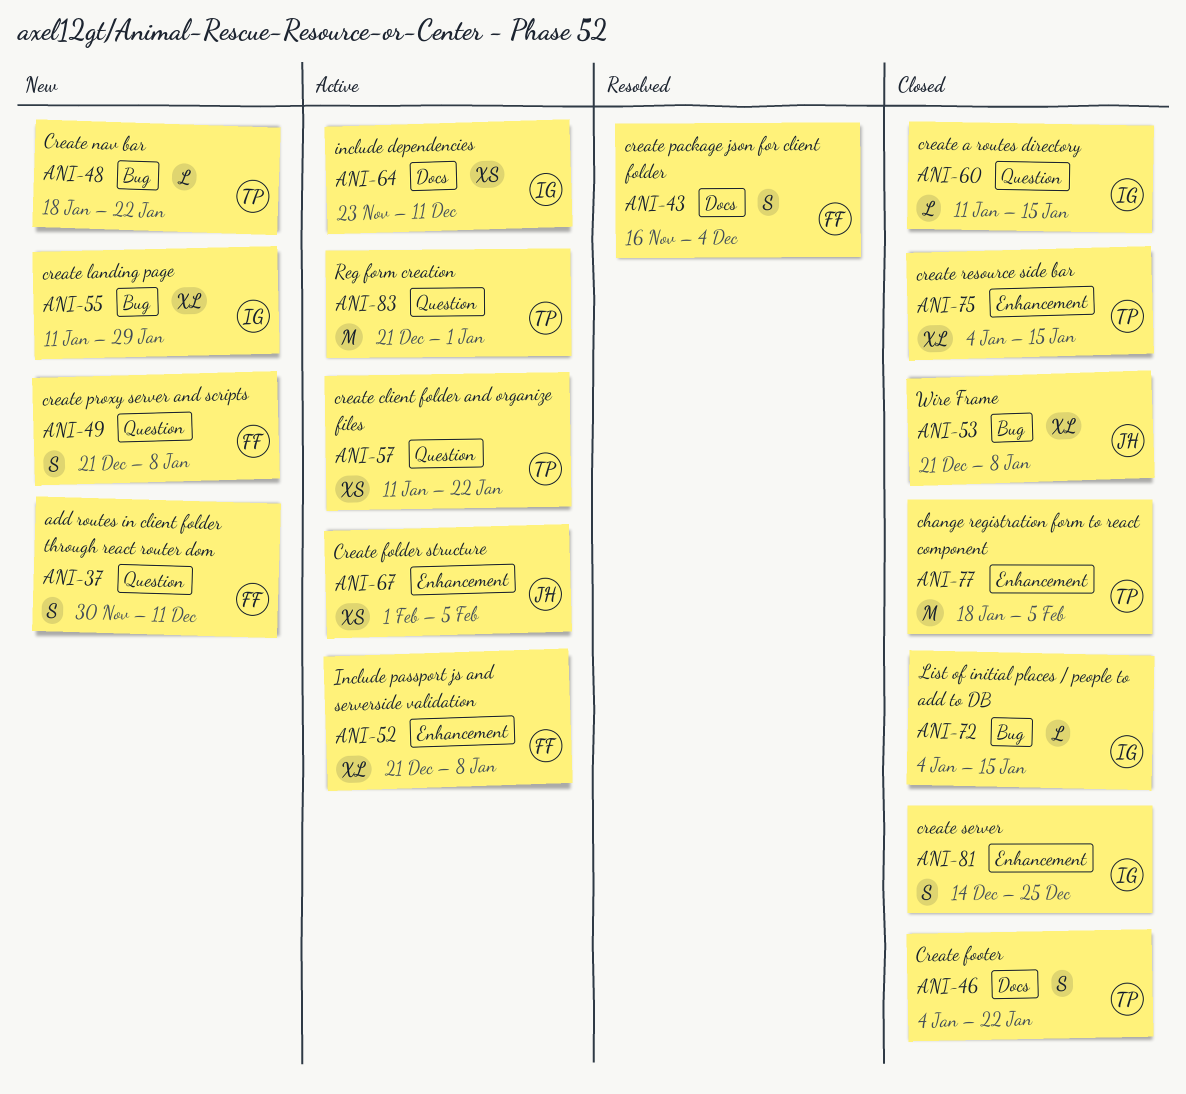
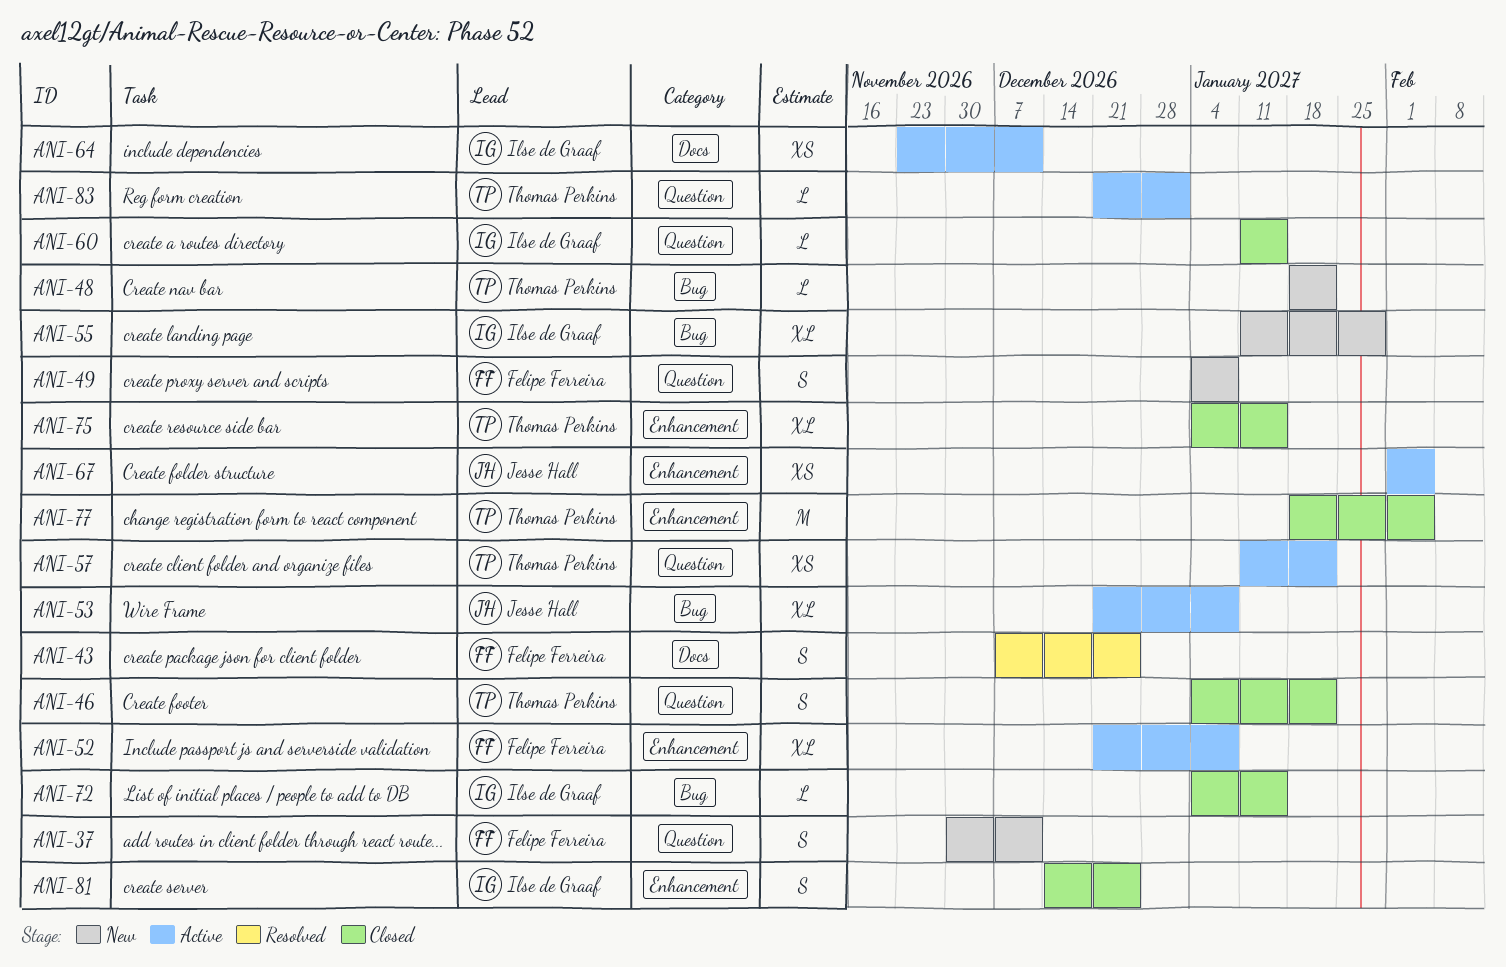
ANI-43, start: Nov 16 -> Dec 7
ANI-43, due: Dec 4 -> Dec 25
ANI-46, label: Docs -> Question
ANI-49, start: Dec 21 -> Jan 4
ANI-53, status: Closed -> Active
ANI-83, estimate: M -> L

